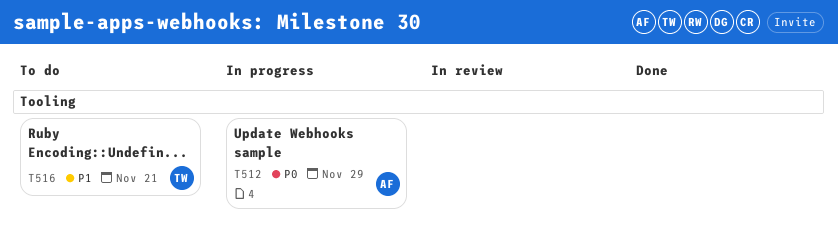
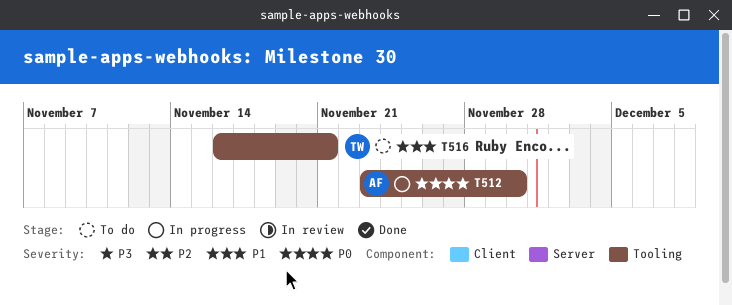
T512, due: Nov 29 -> Nov 30

